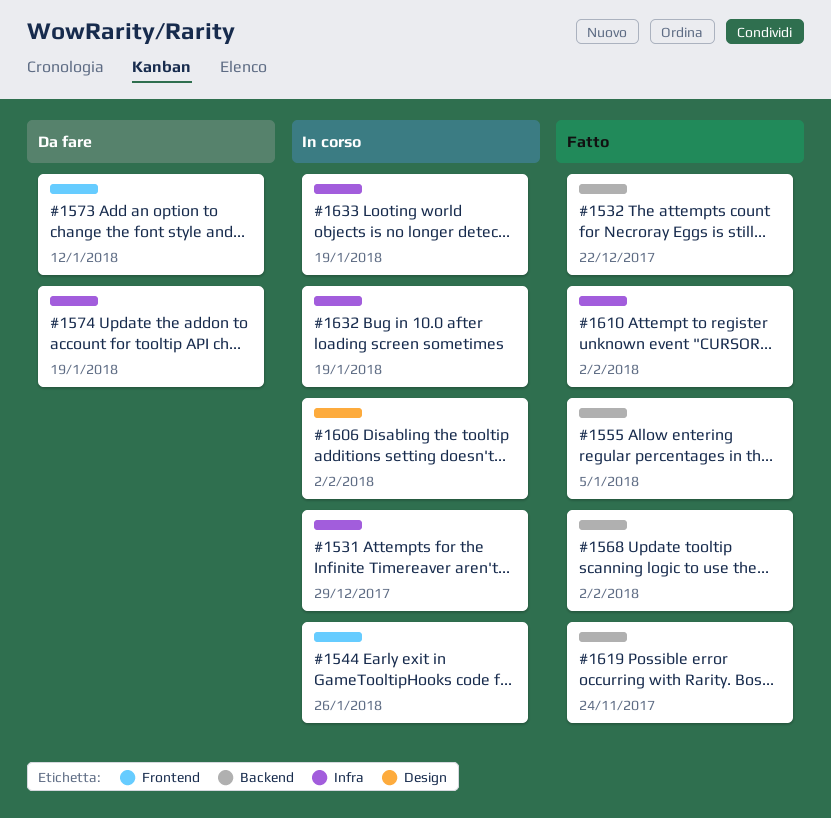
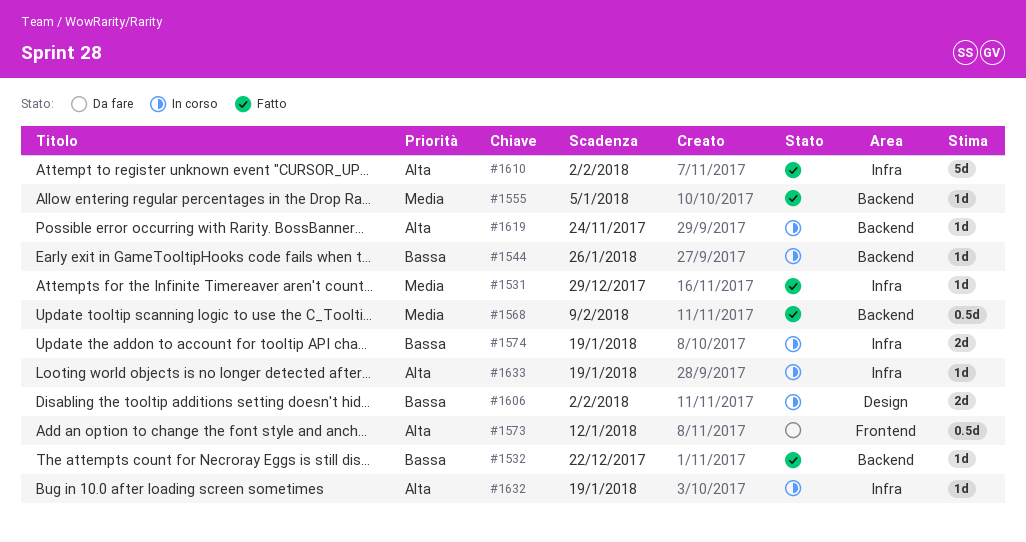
#1531, status: In corso -> Fatto
#1544, label: Frontend -> Backend
#1568, due: Feb 2 -> Feb 9
#1574, status: Da fare -> In corso
#1619, status: Fatto -> In corso

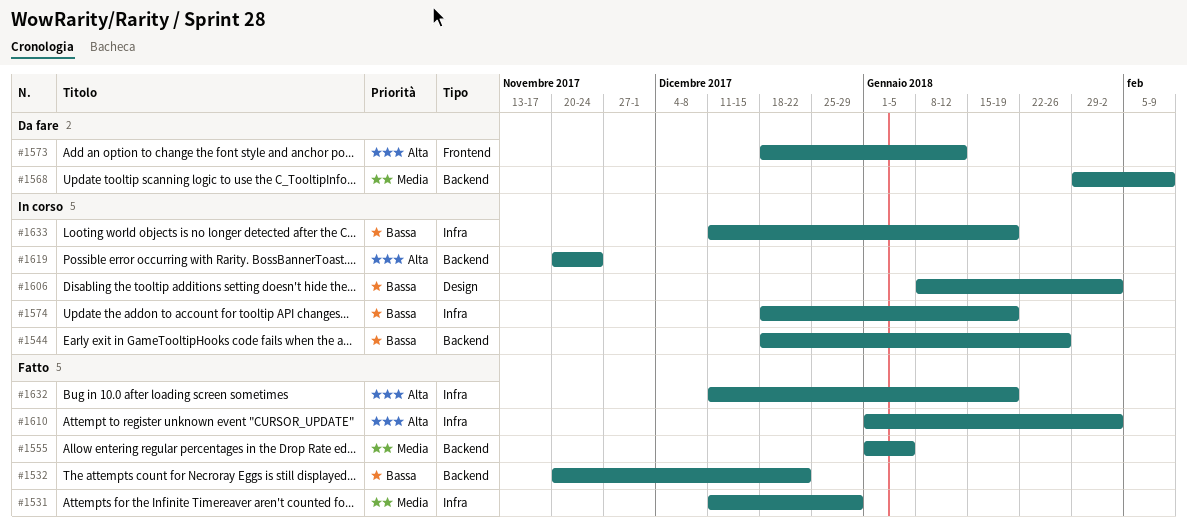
#1568, status: Fatto -> Da fare
#1632, status: In corso -> Fatto
#1633, priority: Alta -> Bassa

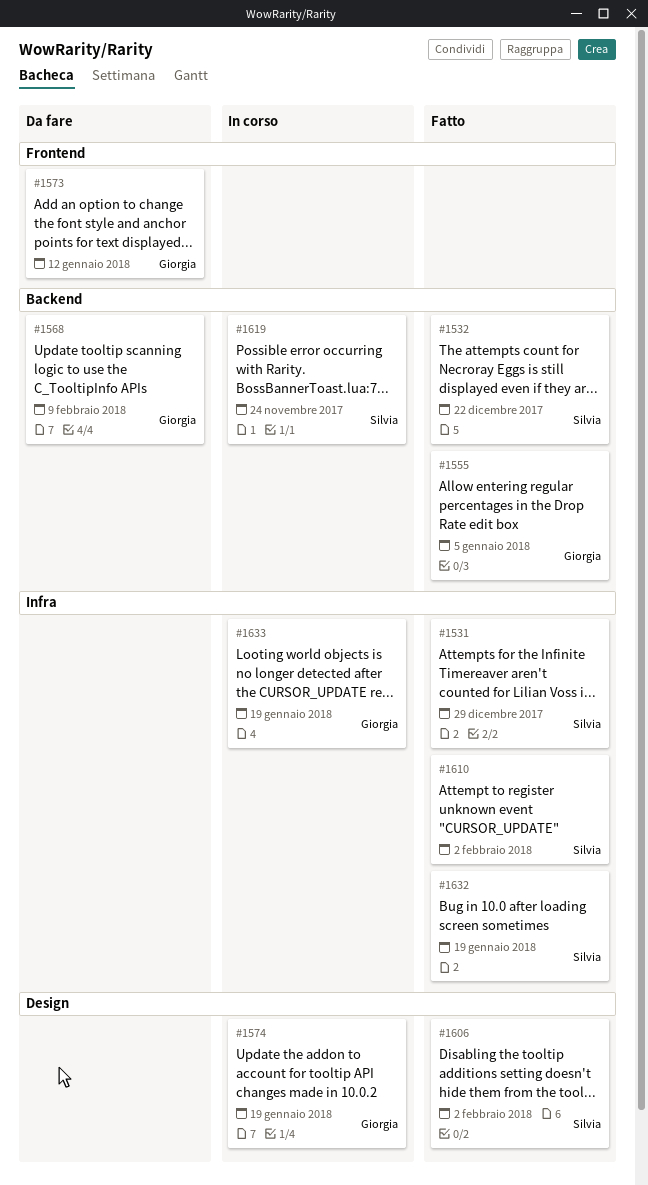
#1544: present -> none
#1574, label: Infra -> Design
#1606, status: In corso -> Fatto

